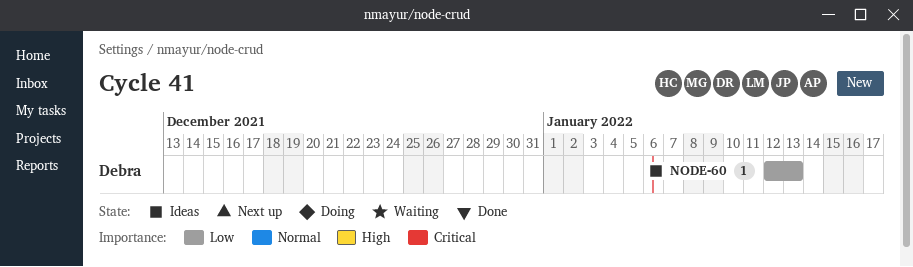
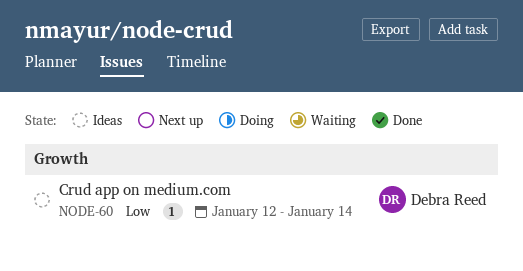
NODE-60, due: Jan 13 -> Jan 14

